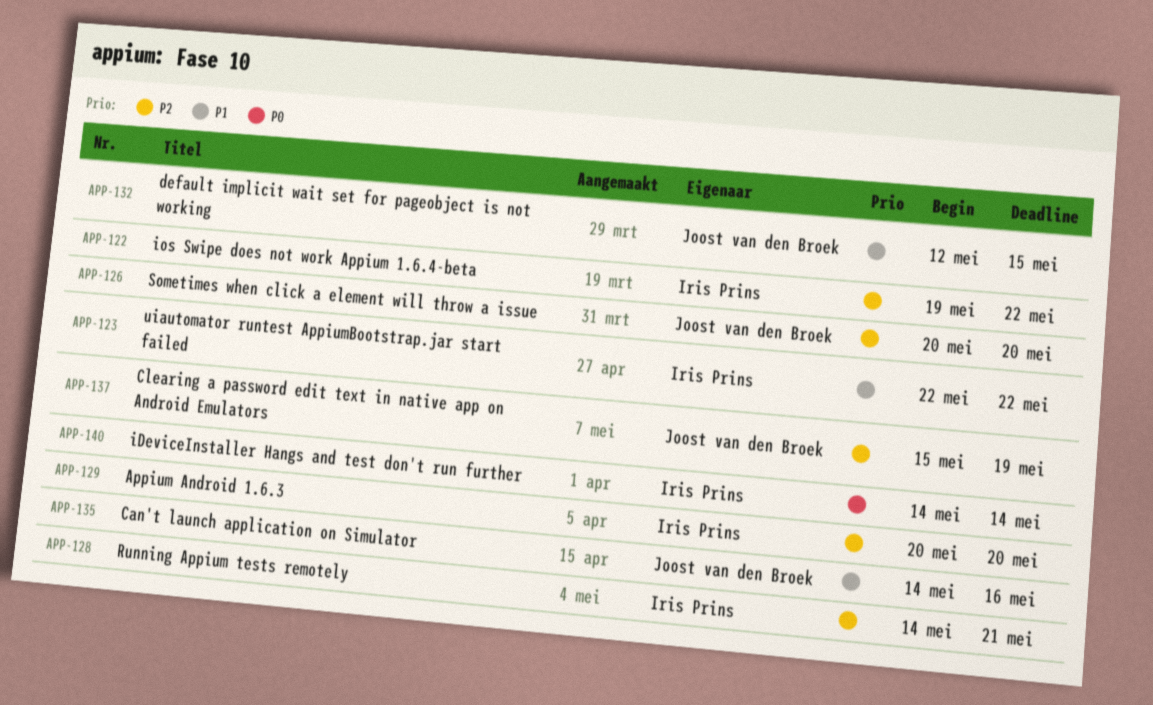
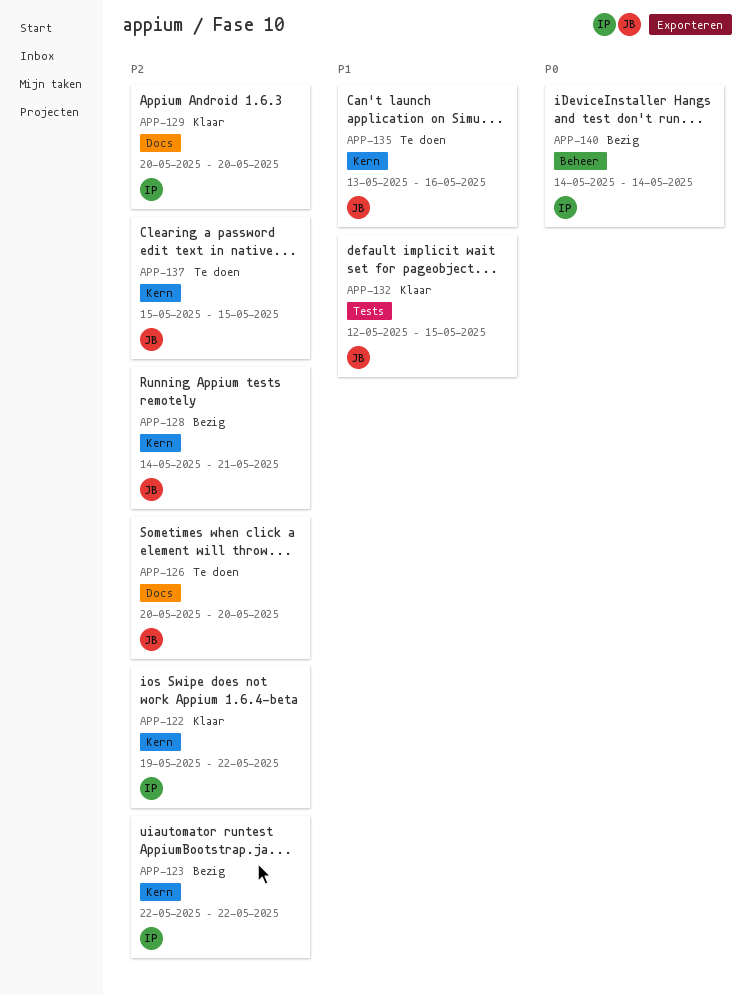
APP-123, priority: P1 -> P2
APP-128, owner: Iris Prins -> Joost van den Broek
APP-135, start: May 14 -> May 13
APP-137, due: May 19 -> May 15

